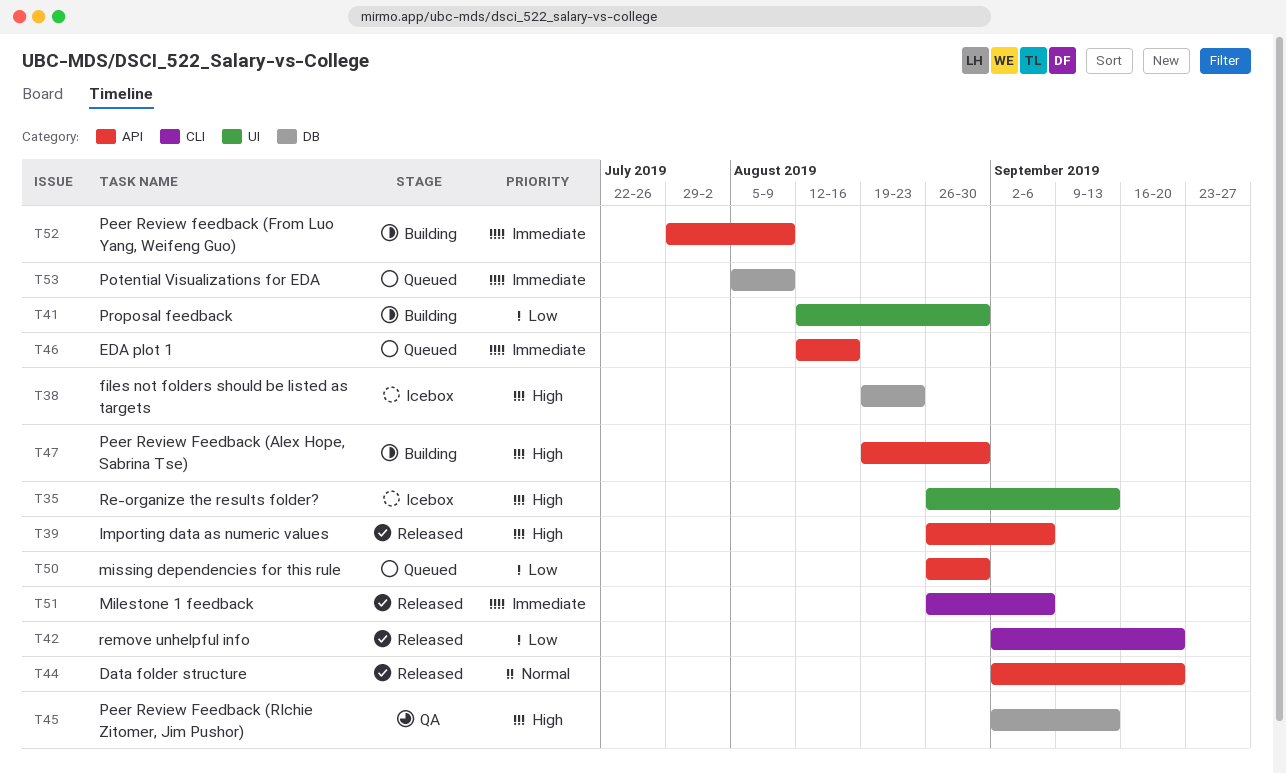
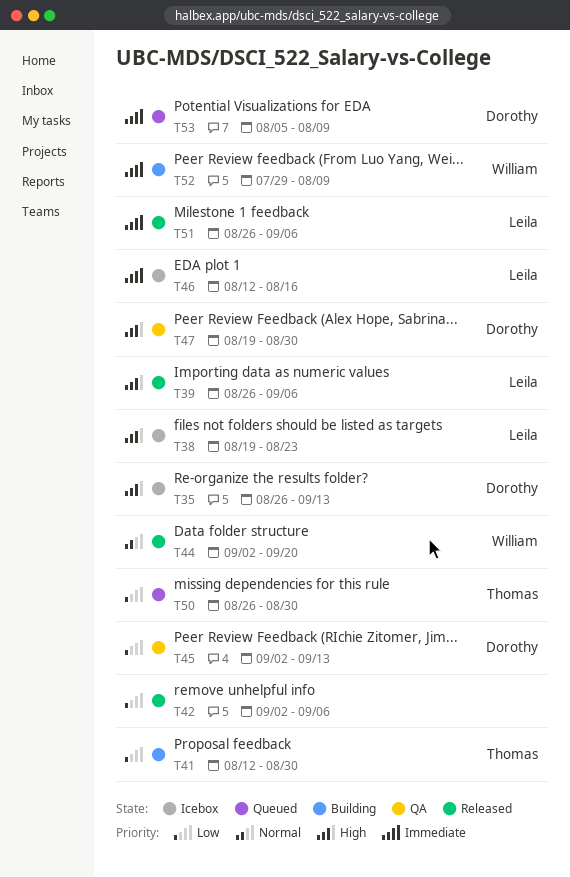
T42, due: Sep 20 -> Sep 6
T45, priority: High -> Low
T46, status: Queued -> Icebox
T47, status: Building -> QA

